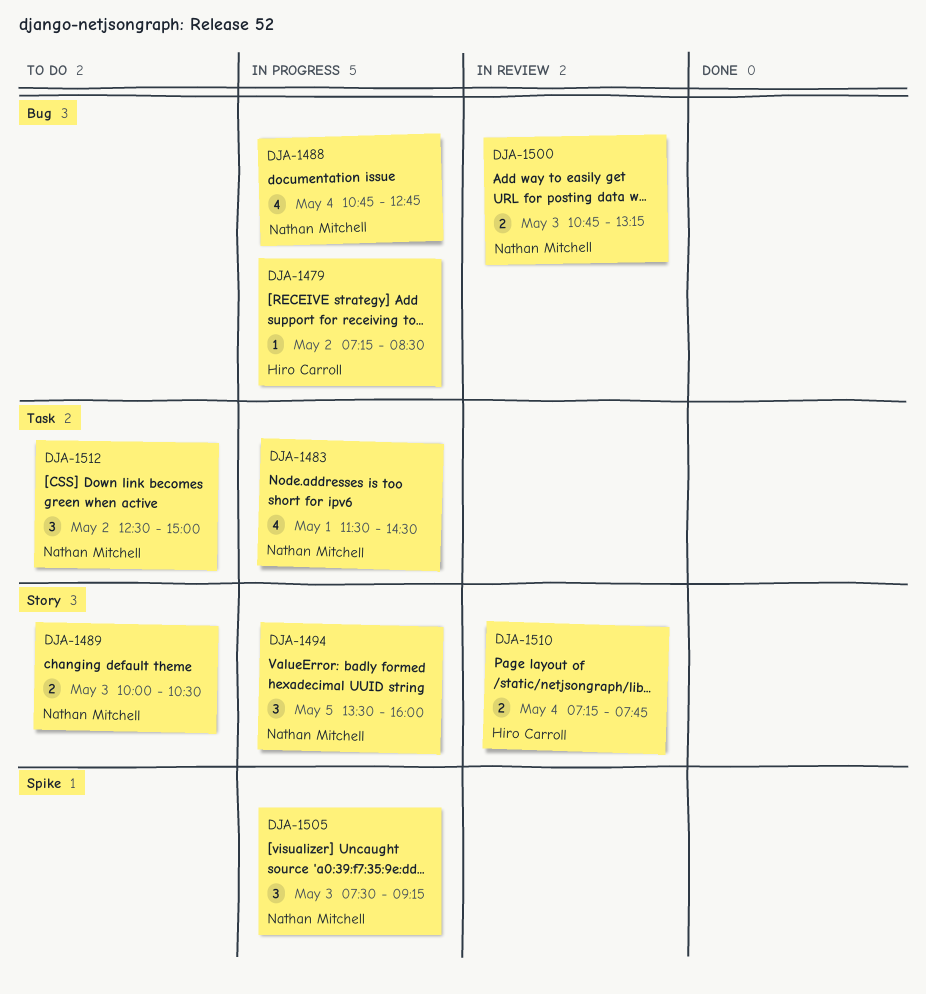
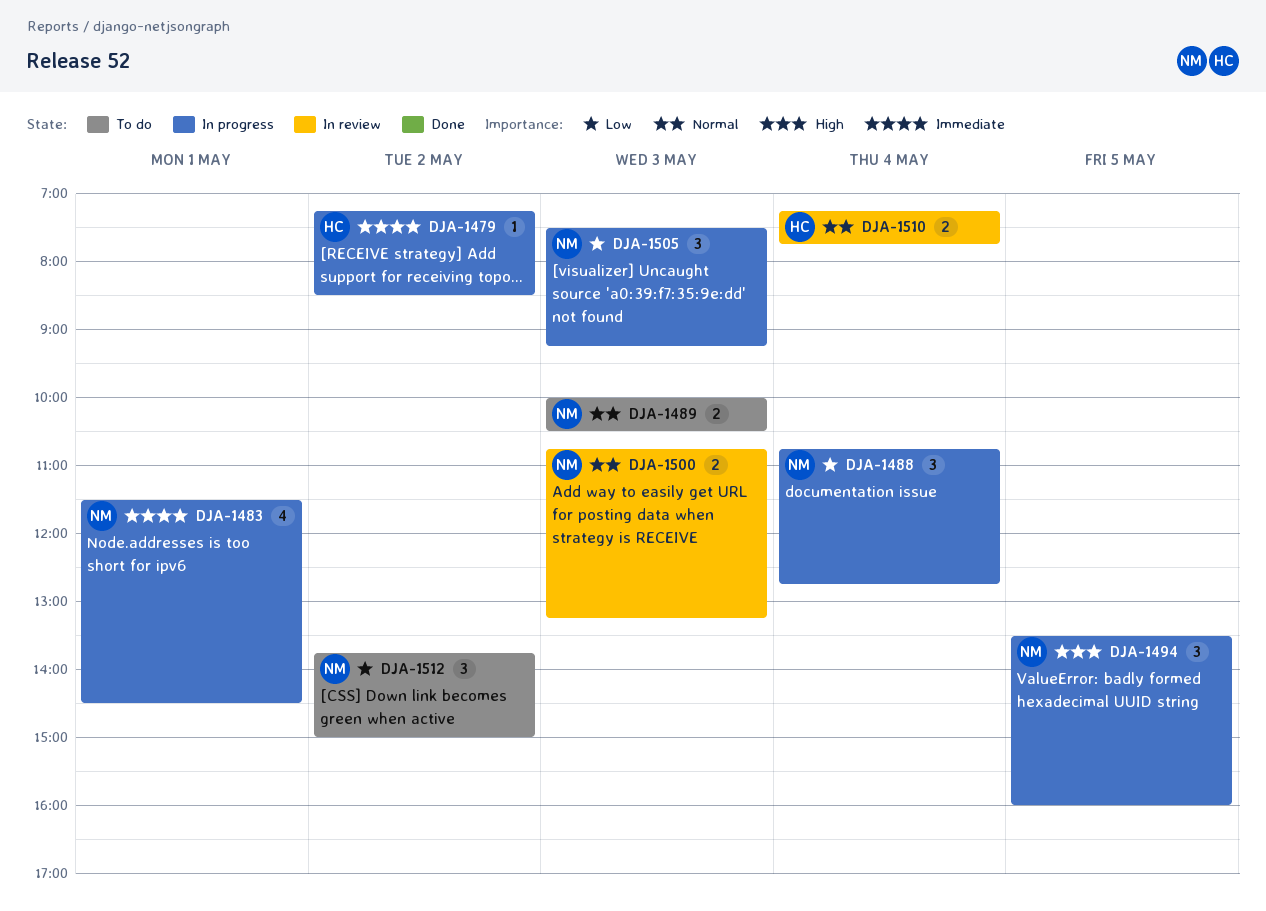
DJA-1488, estimate: 4 -> 3
DJA-1512, begins: 12:30 -> 13:45

